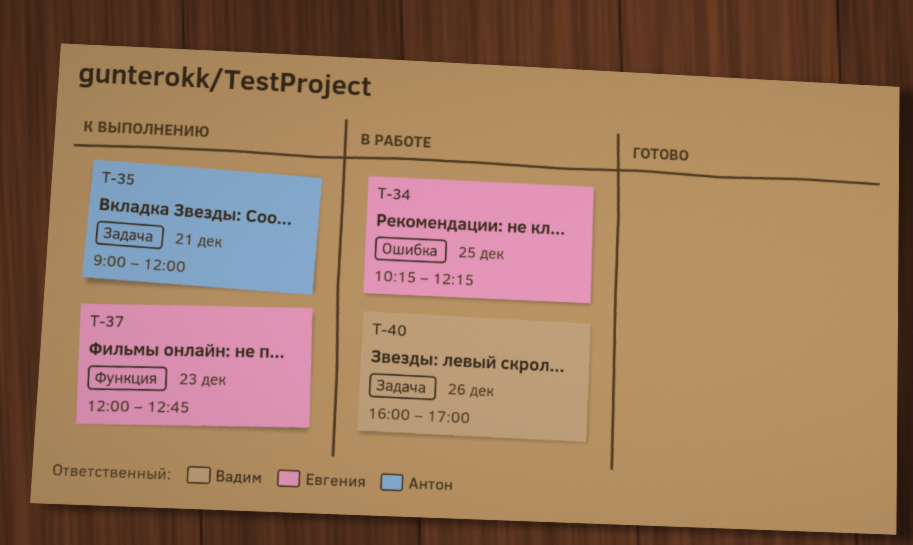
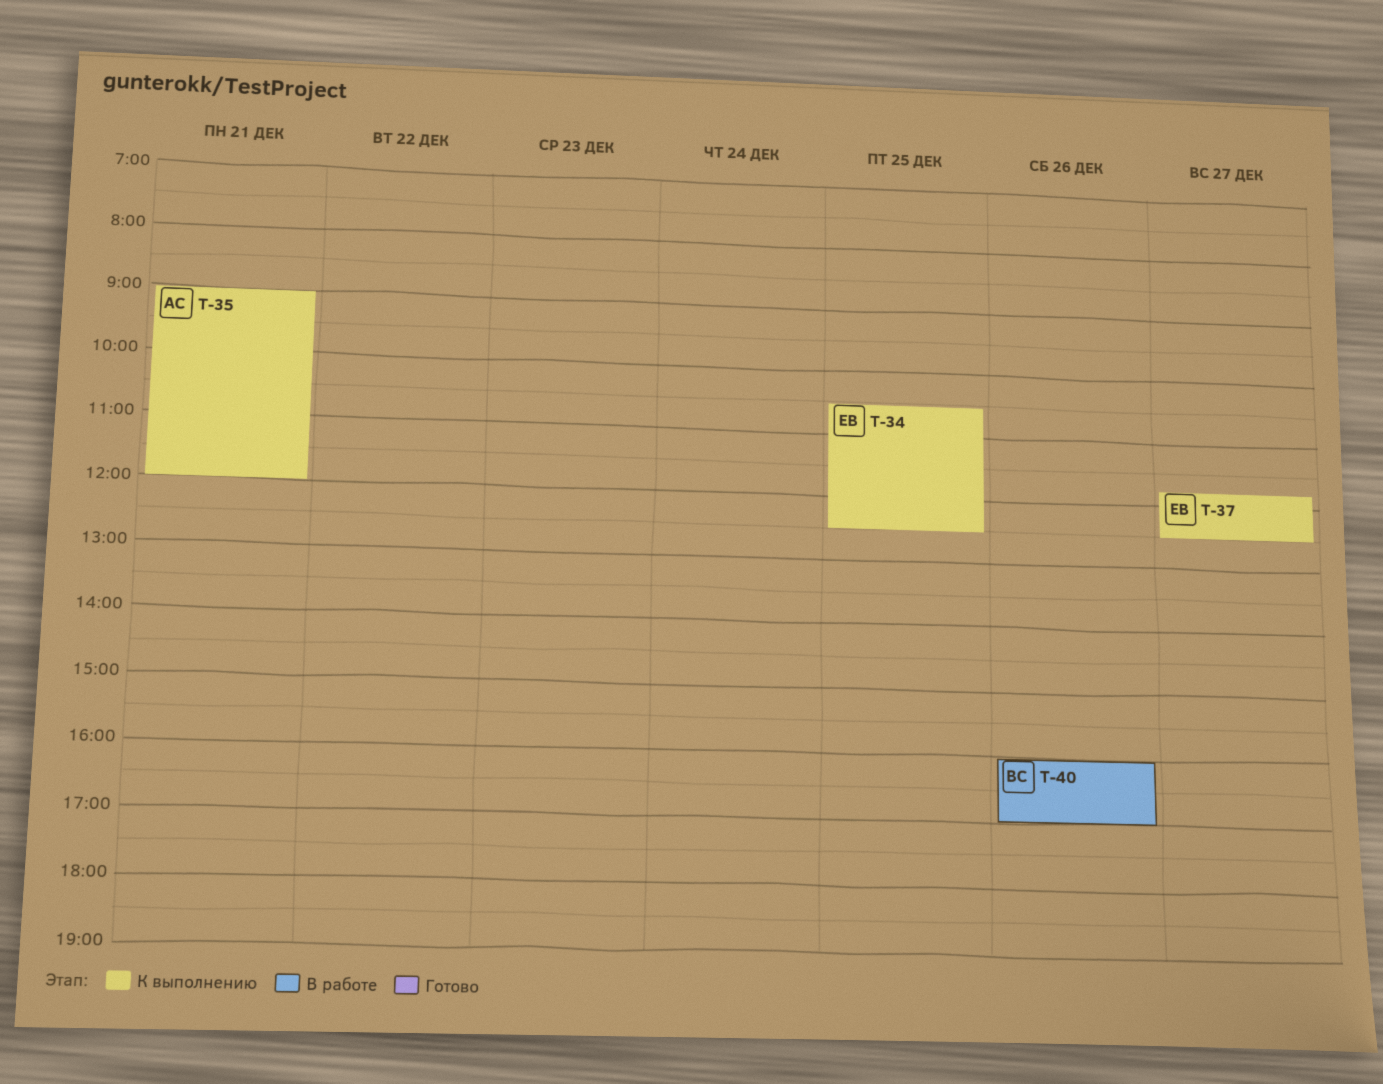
T-34, status: В работе -> К выполнению
T-34, begins: 10:15 -> 10:30
T-34, ends: 12:15 -> 12:30
T-37, day: Dec 23 -> Dec 27
T-37, begins: 12:00 -> 11:45
T-37, ends: 12:45 -> 12:30

